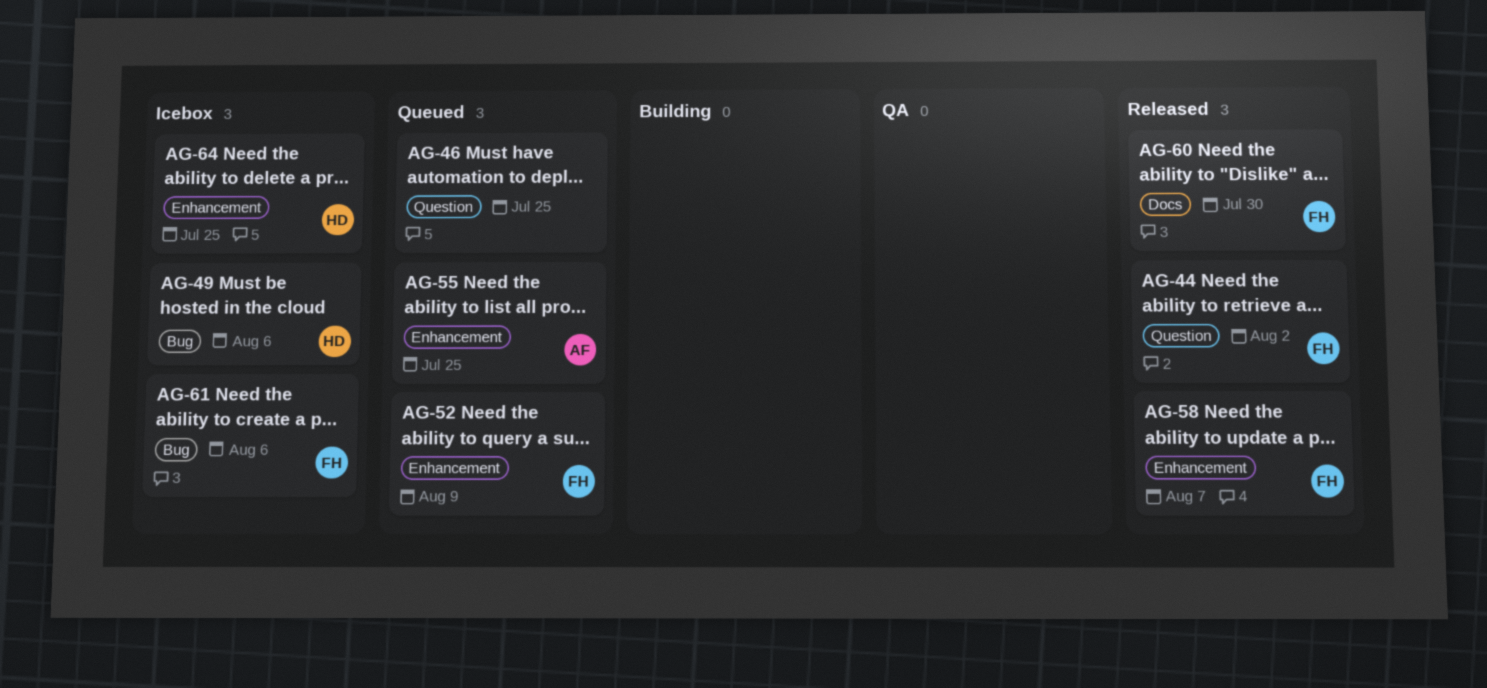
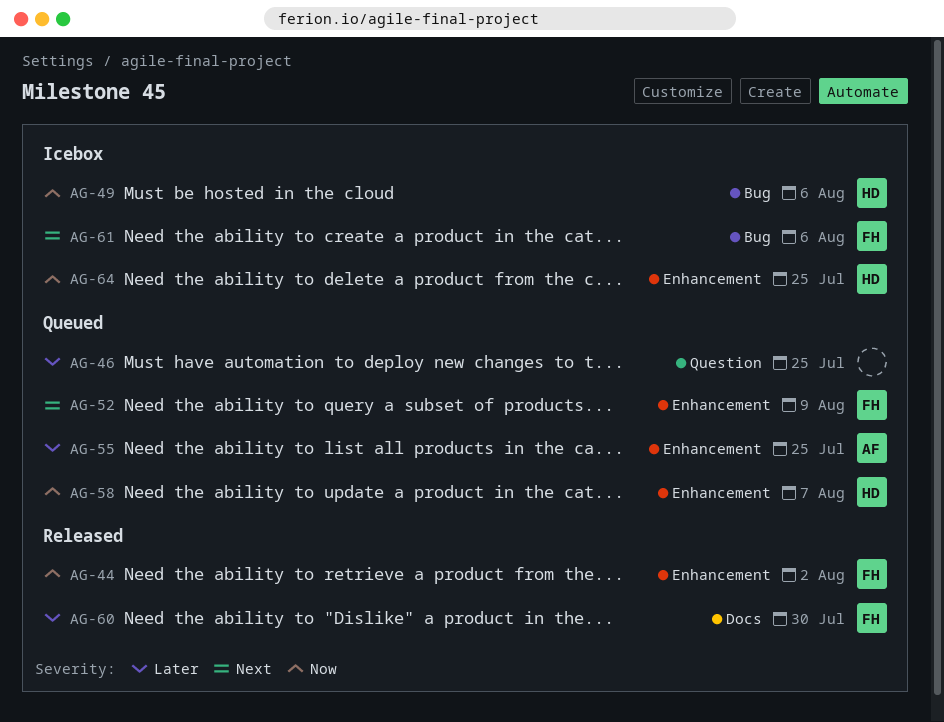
AG-44, label: Question -> Enhancement
AG-58, status: Released -> Queued
AG-58, owner: FH -> HD

